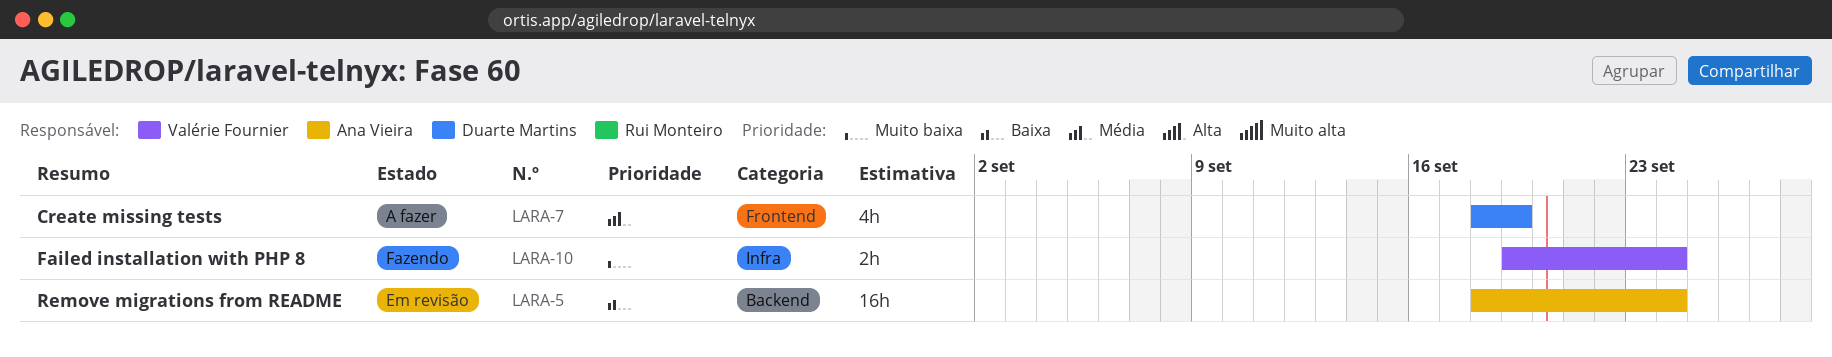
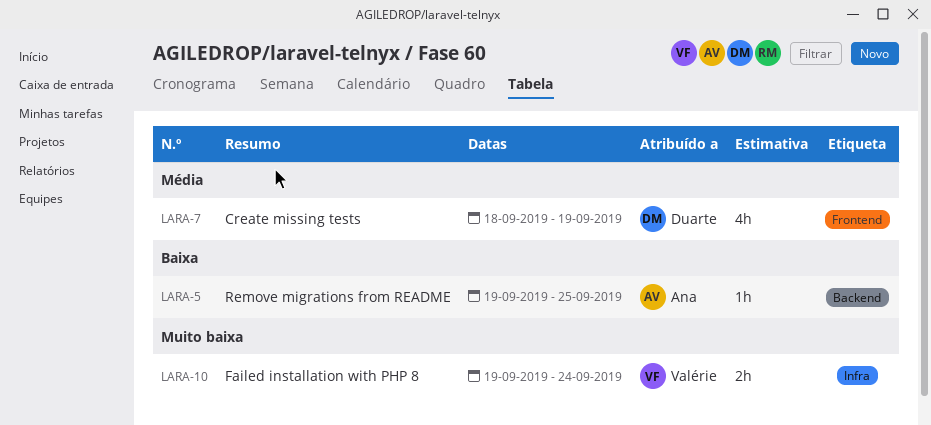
LARA-5, estimate: 16h -> 1h
LARA-5, start: Sep 18 -> Sep 19
LARA-5, due: Sep 24 -> Sep 25

